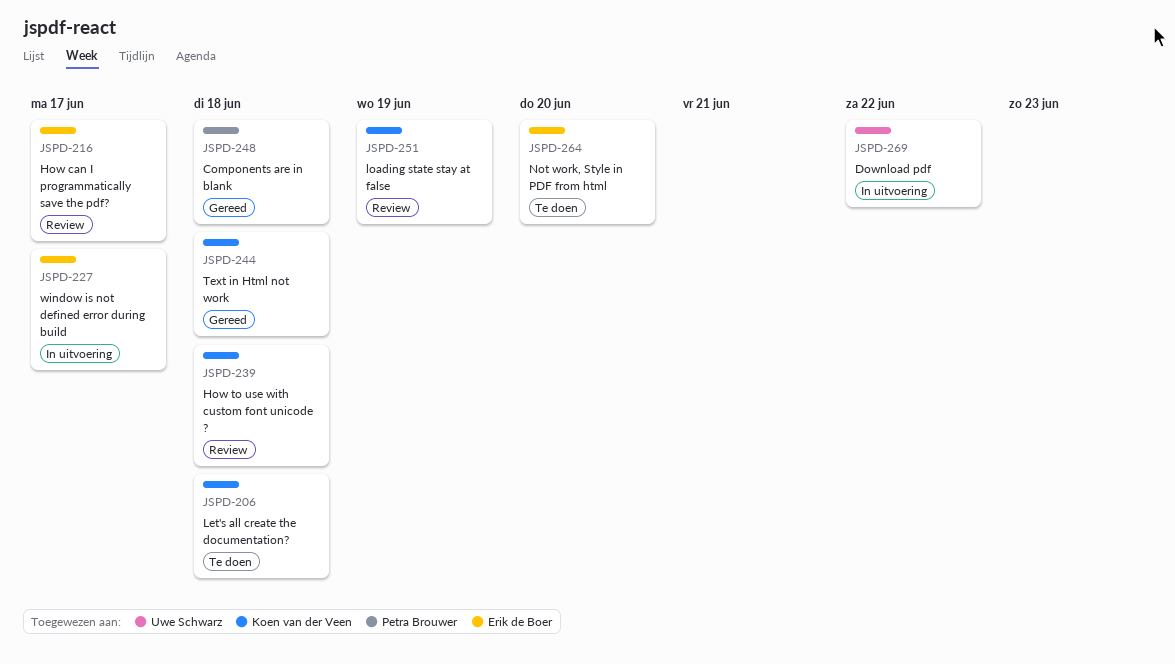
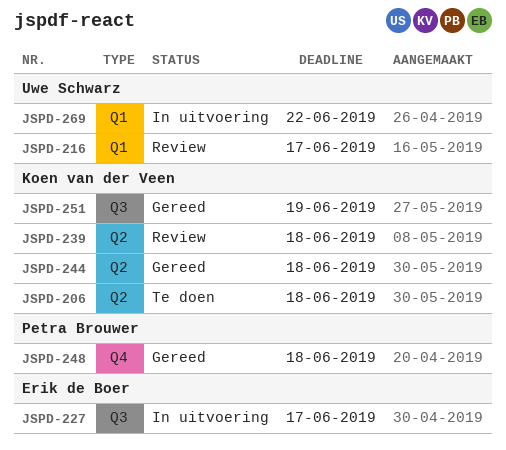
JSPD-216, owner: Erik de Boer -> Uwe Schwarz
JSPD-251, status: Review -> Gereed
JSPD-264: present -> none

